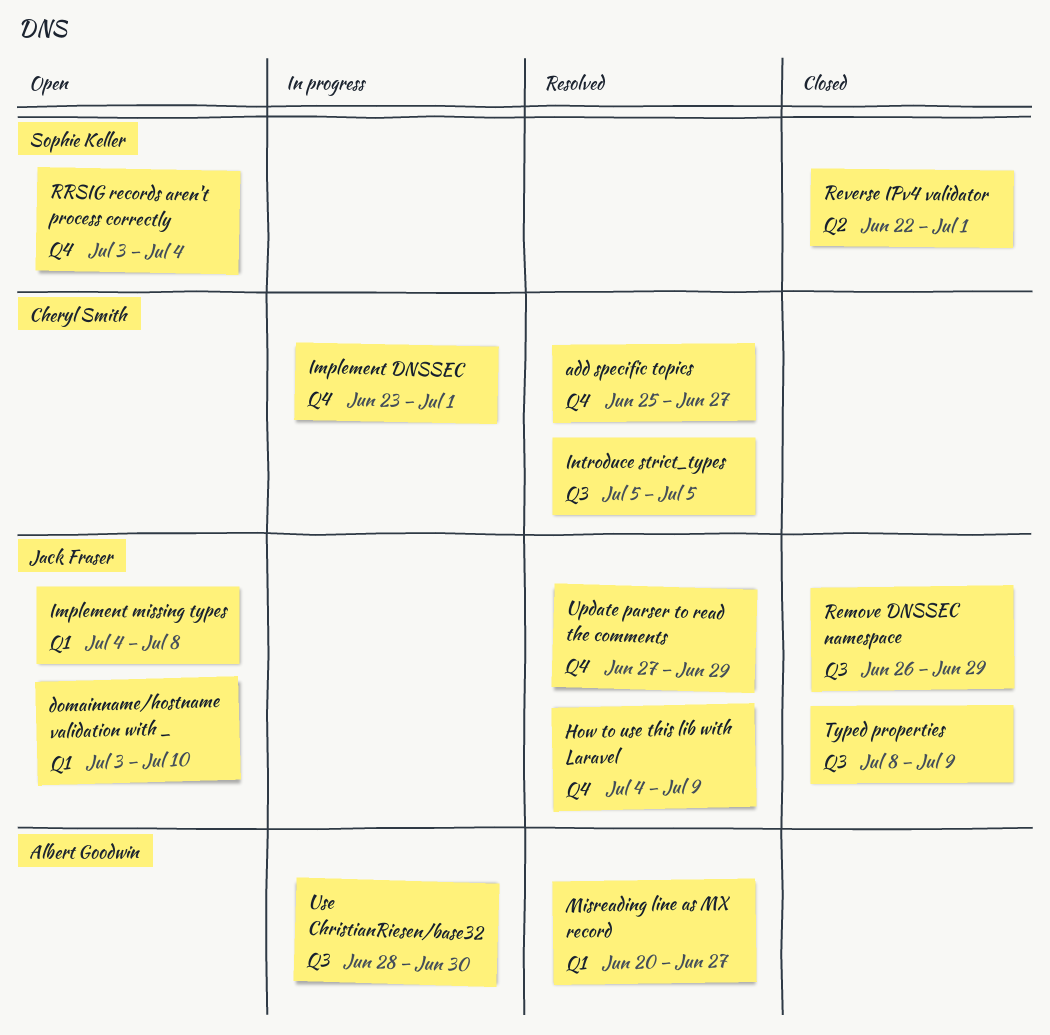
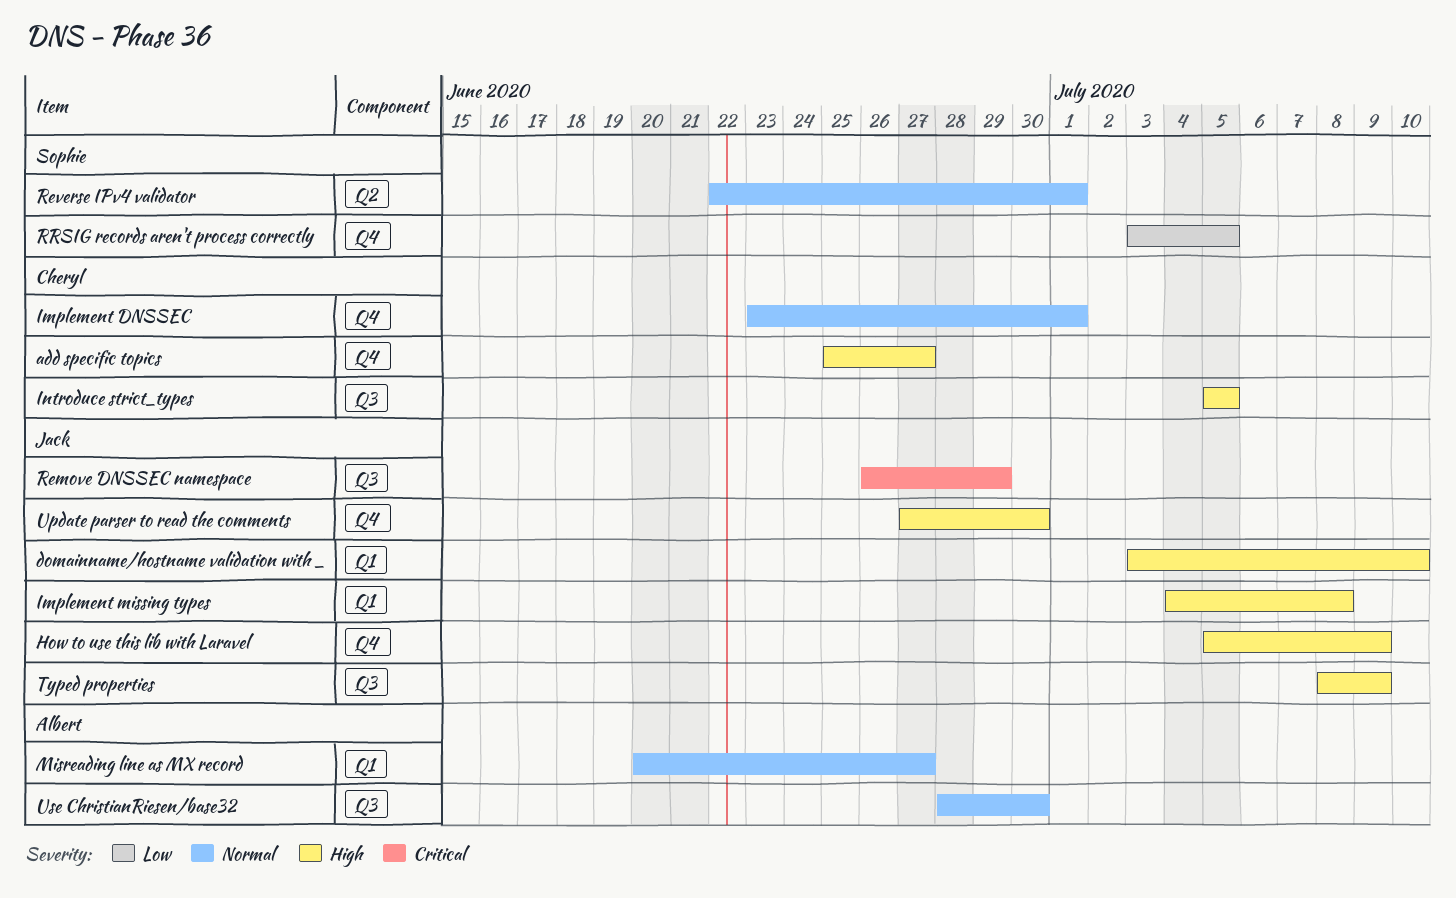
How to use this lib with Laravel, start: Jul 4 -> Jul 5
RRSIG records aren't process correctly, due: Jul 4 -> Jul 5
Update parser to read the comments, due: Jun 29 -> Jun 30

